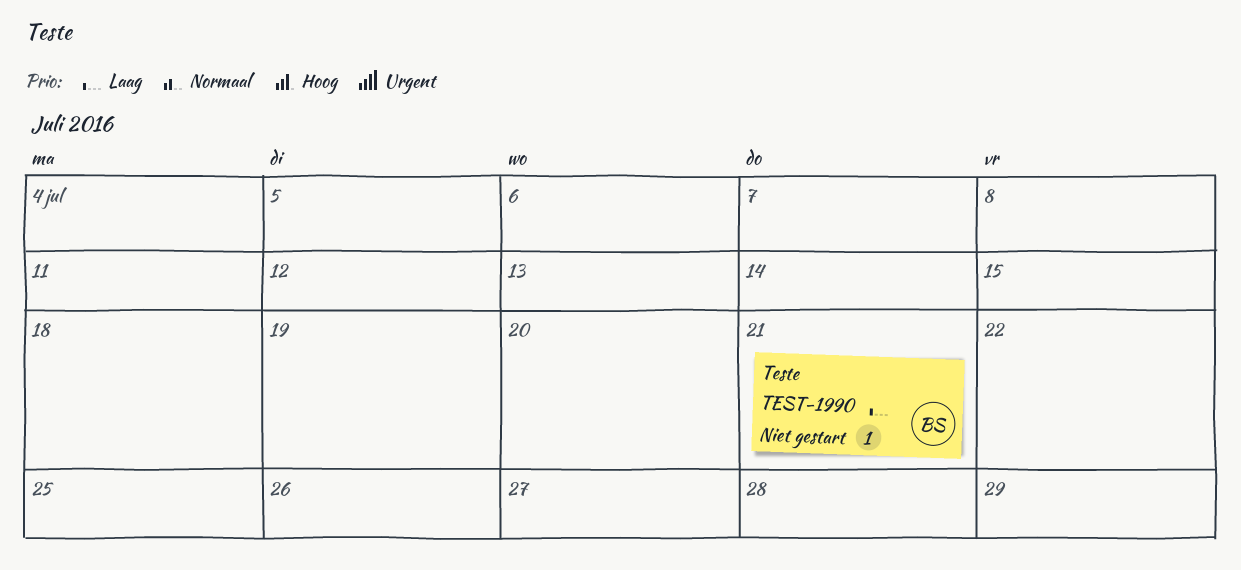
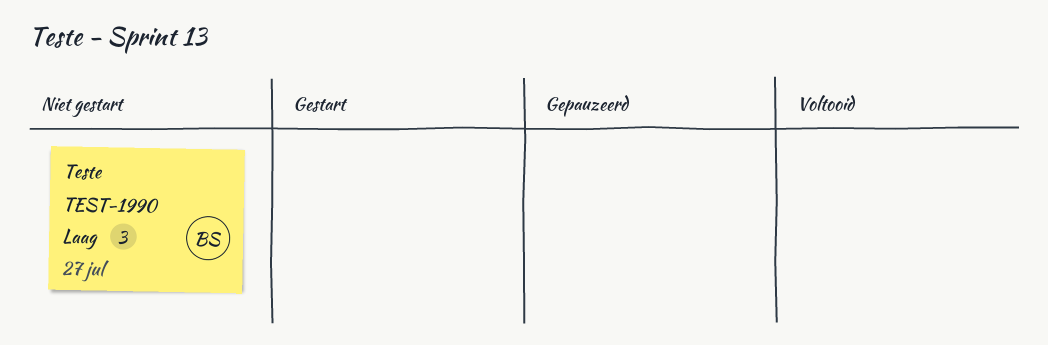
TEST-1990, estimate: 1 -> 3
TEST-1990, due: Jul 21 -> Jul 27

